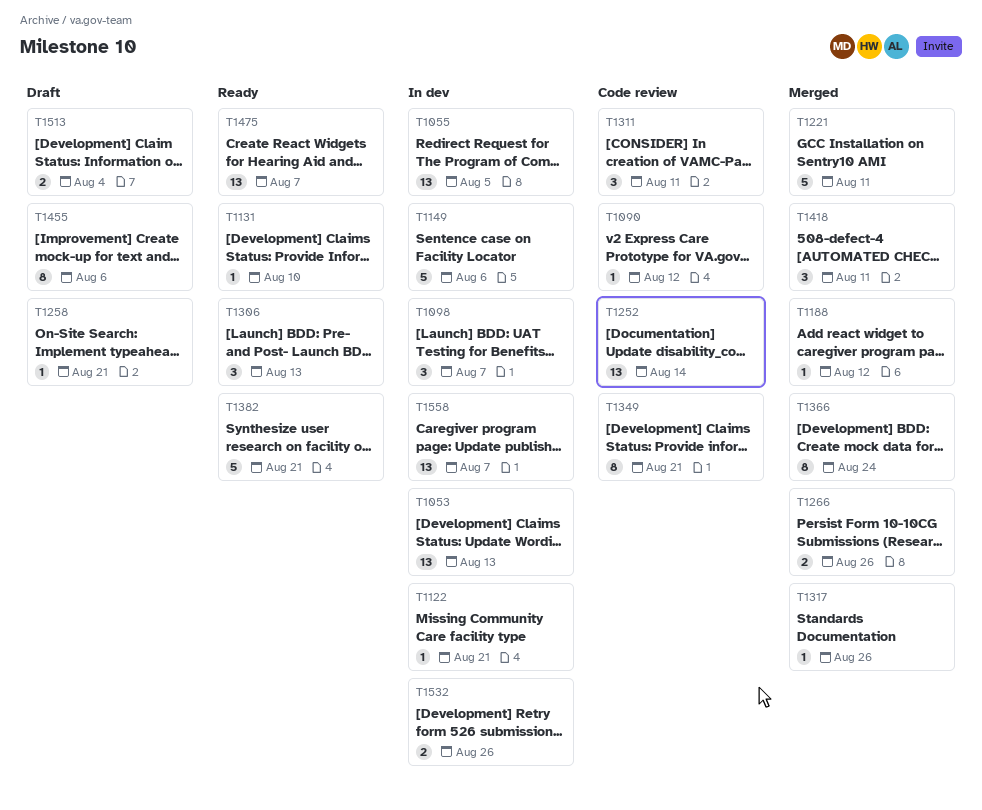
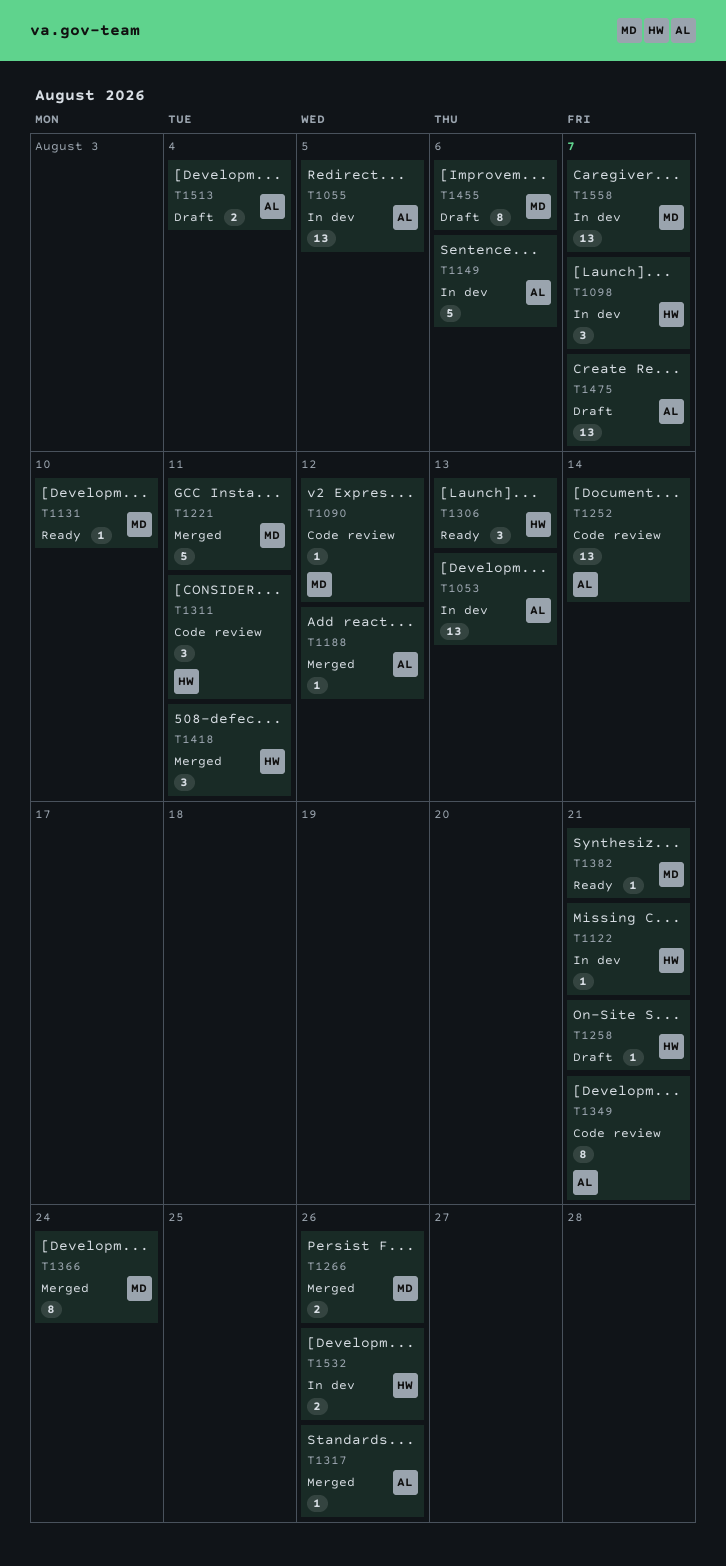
T1382, estimate: 5 -> 1
T1475, status: Ready -> Draft

